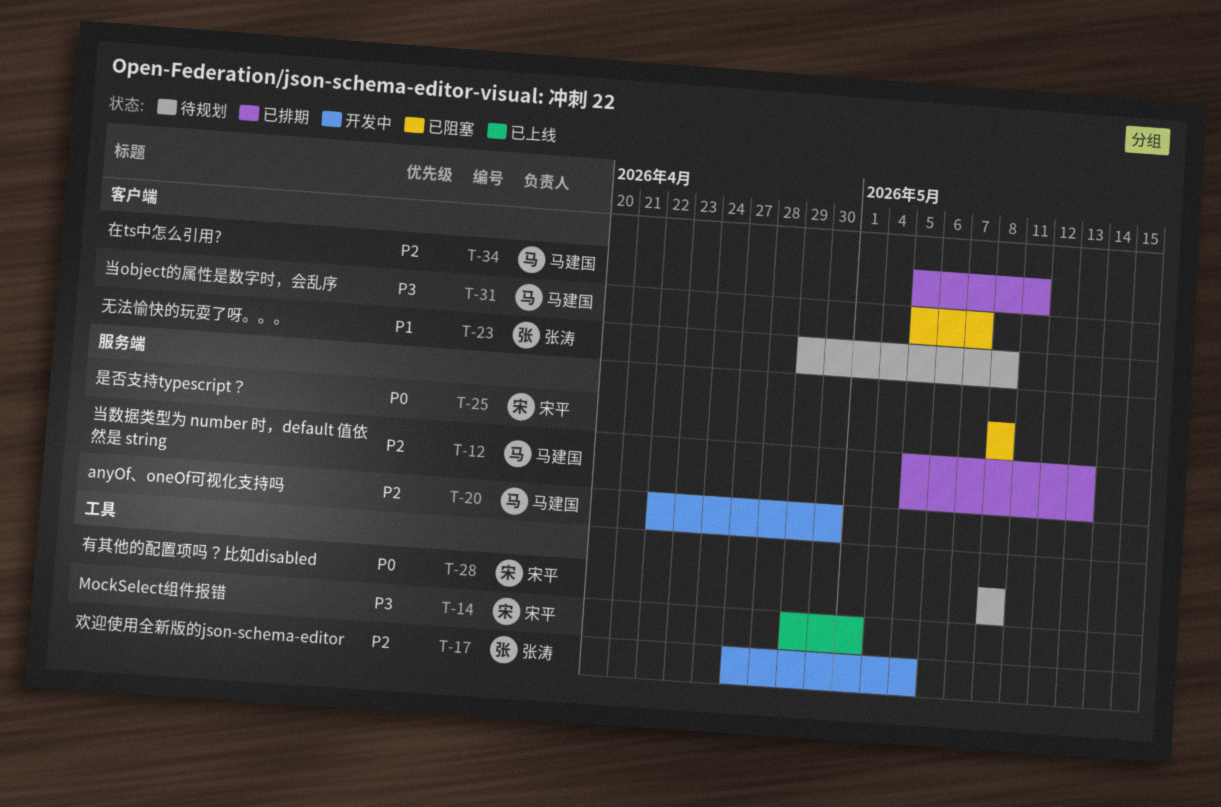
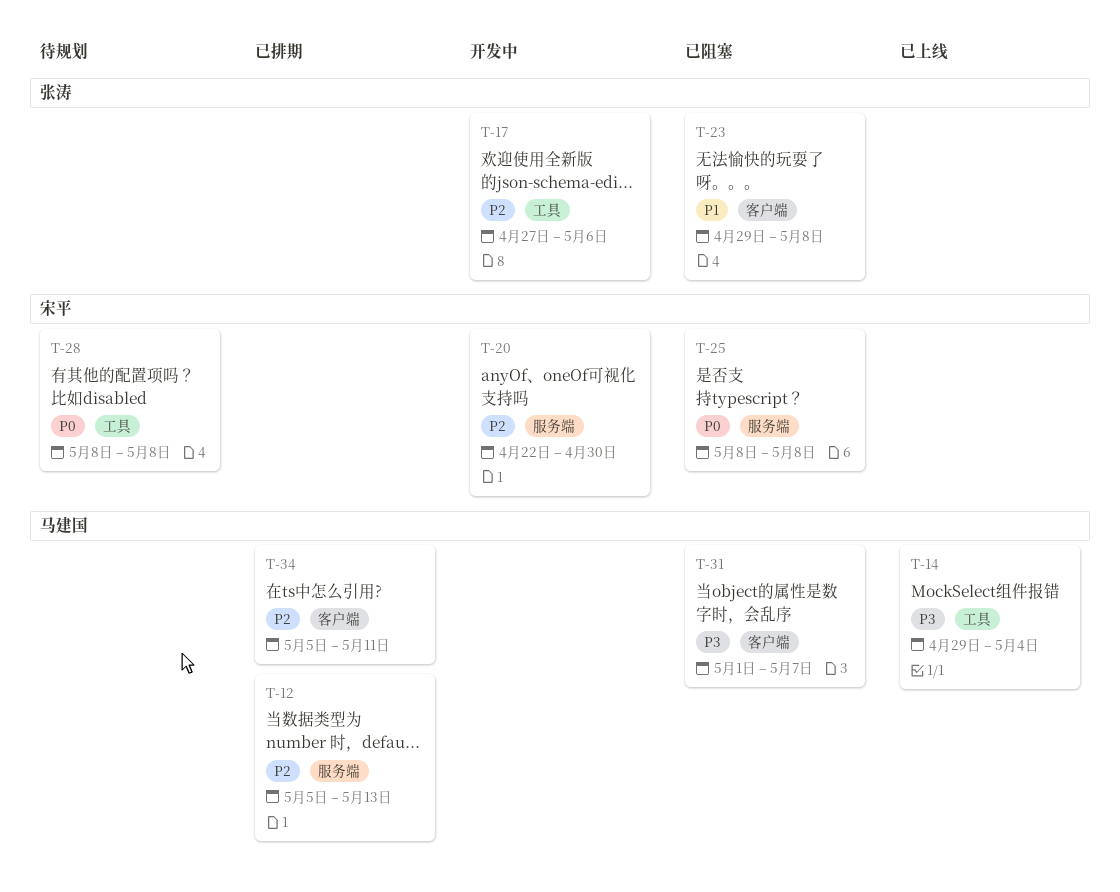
T-14, owner: 宋平 -> 马建国
T-14, due: May 1 -> May 4
T-17, due: May 5 -> May 6
T-20, owner: 马建国 -> 宋平
T-23, status: 待规划 -> 已阻塞
T-31, start: May 5 -> May 1

